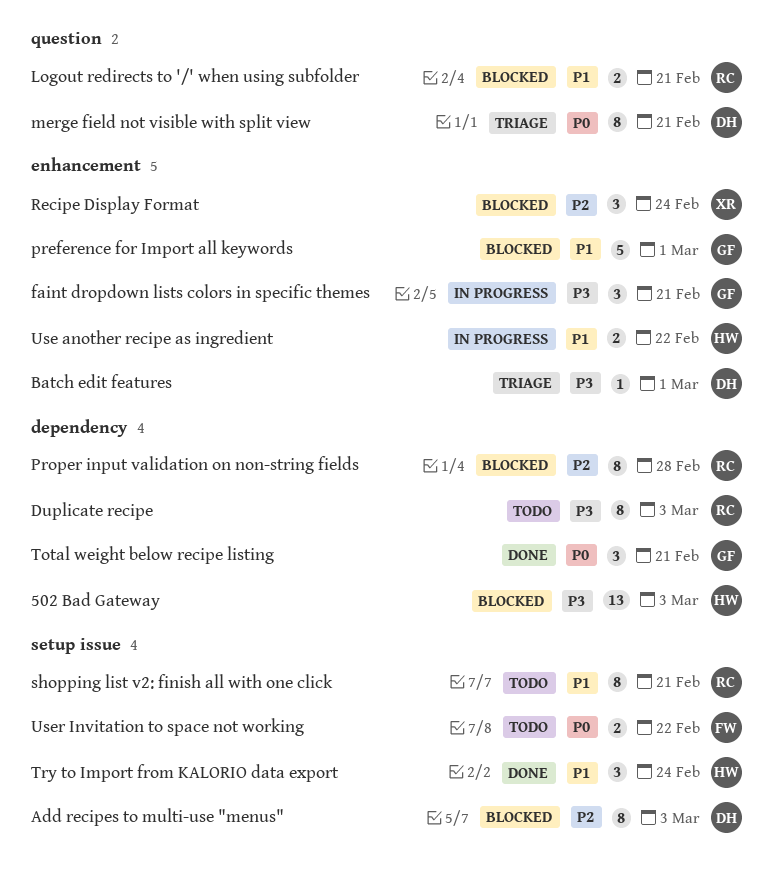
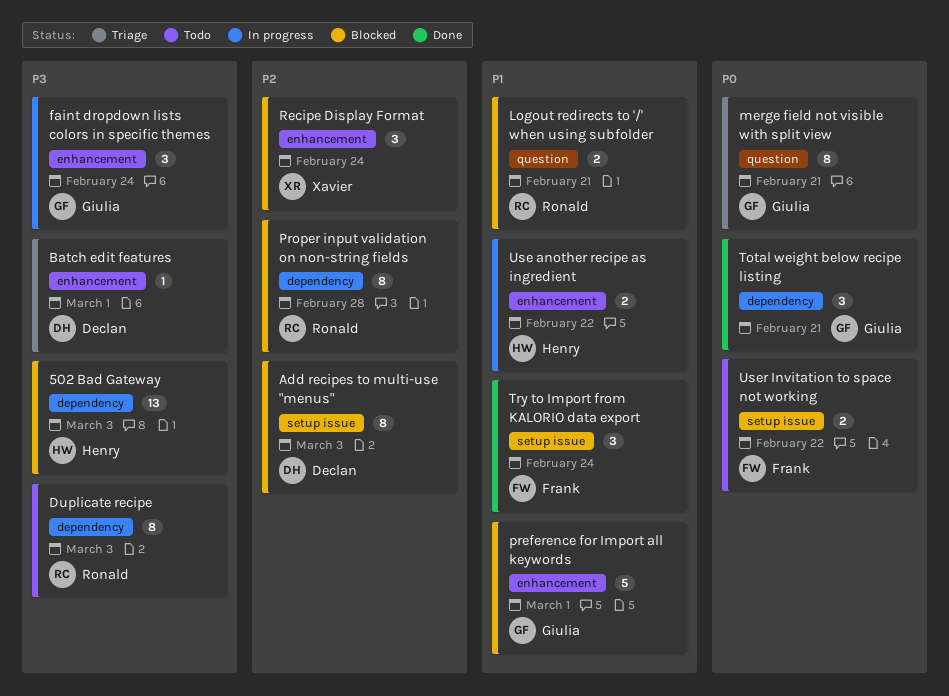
faint dropdown lists colors in specific themes, due: Feb 21 -> Feb 24
merge field not visible with split view, owner: Declan -> Giulia
shopping list v2: finish all with one click: present -> none
Try to Import from KALORIO data export, owner: Henry -> Frank

